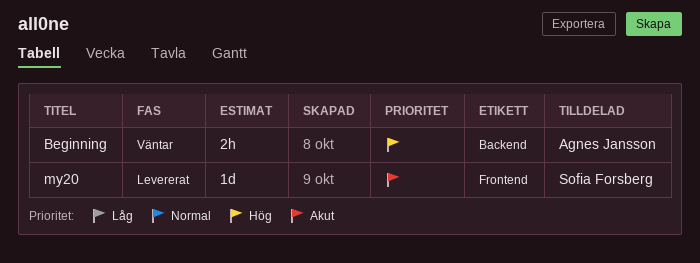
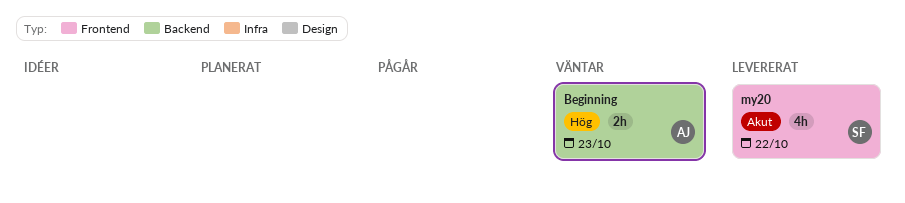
my20, estimate: 1d -> 4h

